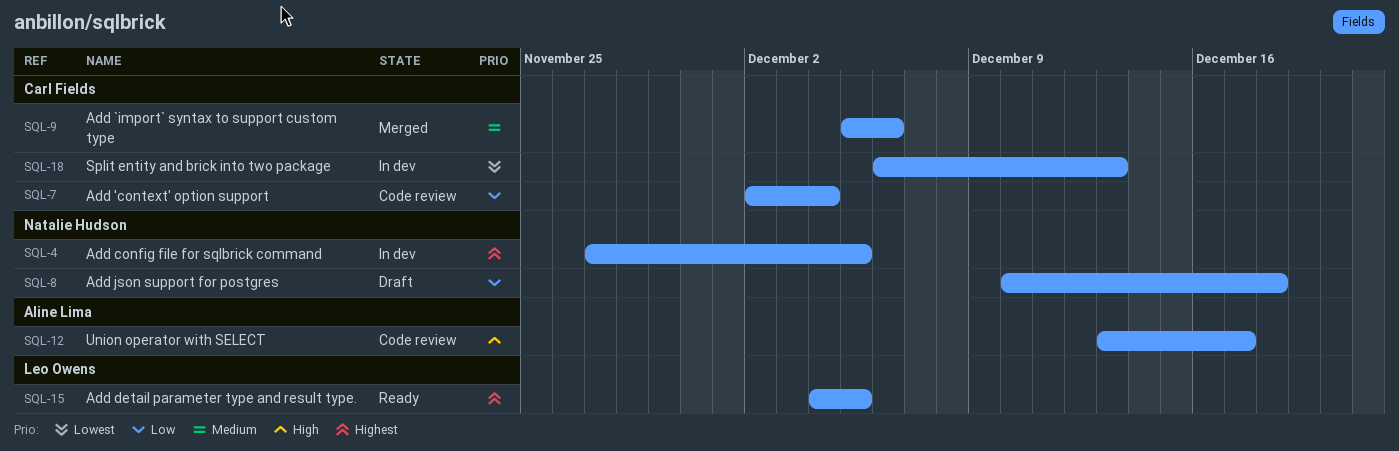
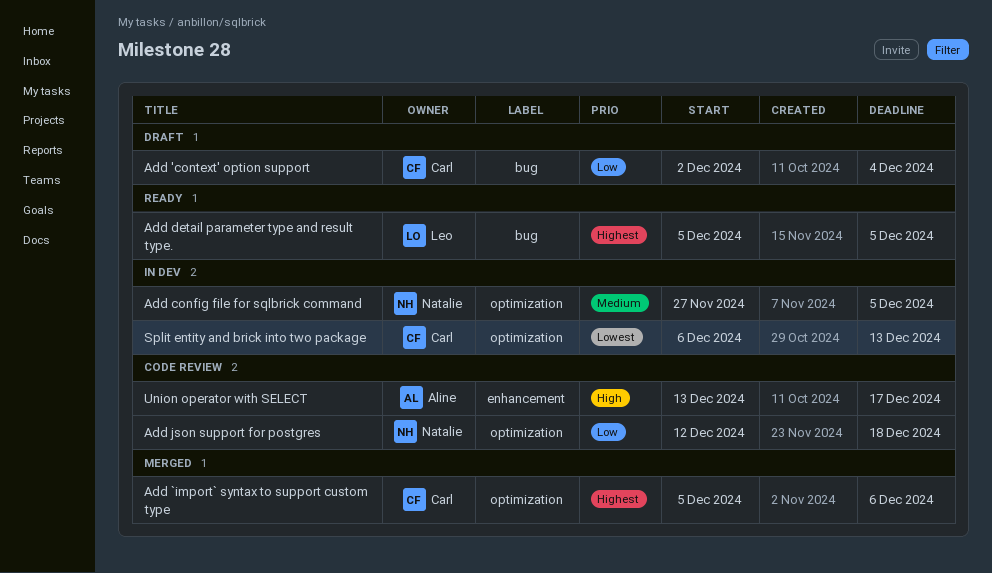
Add 'context' option support, status: Code review -> Draft
Add `import` syntax to support custom type, priority: Medium -> Highest
Add config file for sqlbrick command, priority: Highest -> Medium
Add detail parameter type and result type., start: Dec 4 -> Dec 5
Add json support for postgres, status: Draft -> Code review
Add json support for postgres, start: Dec 10 -> Dec 12

